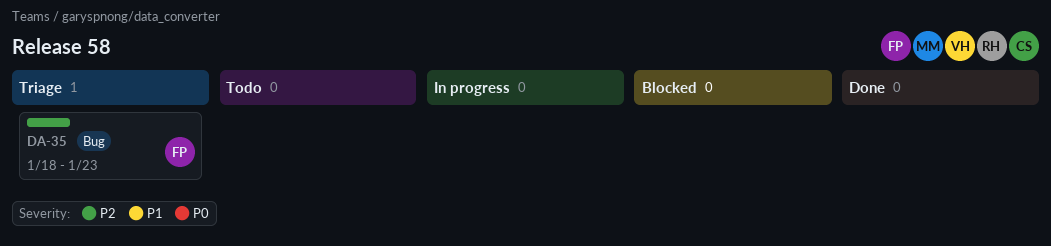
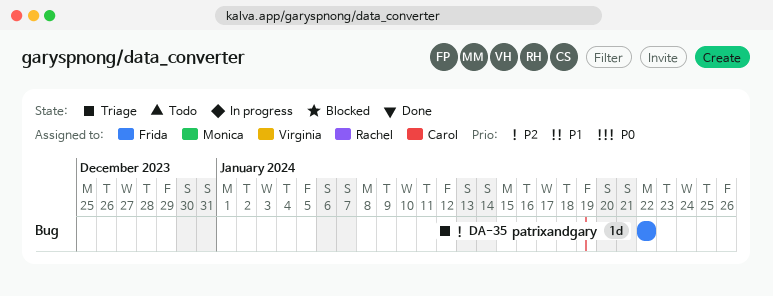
DA-35, start: Jan 18 -> Jan 22
DA-35, due: Jan 23 -> Jan 22

